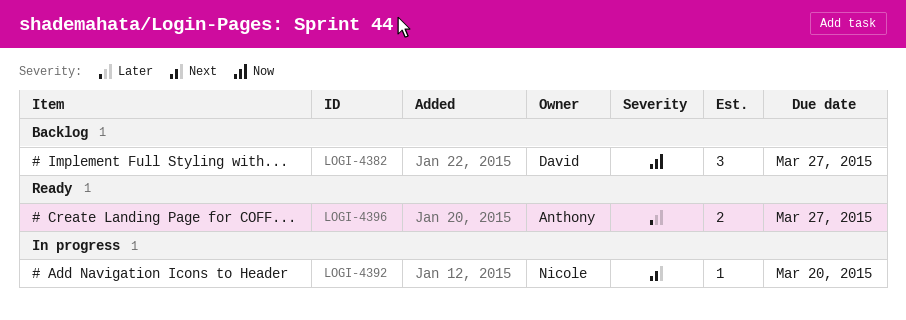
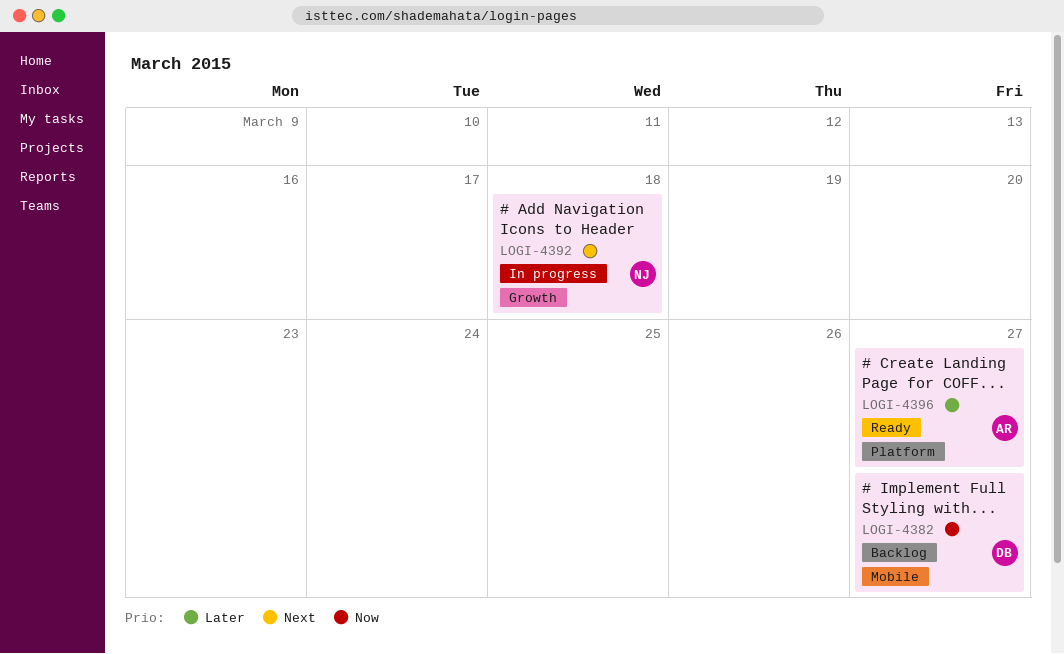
LOGI-4392, due: Mar 20 -> Mar 18

